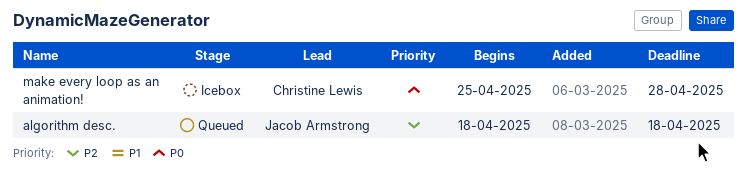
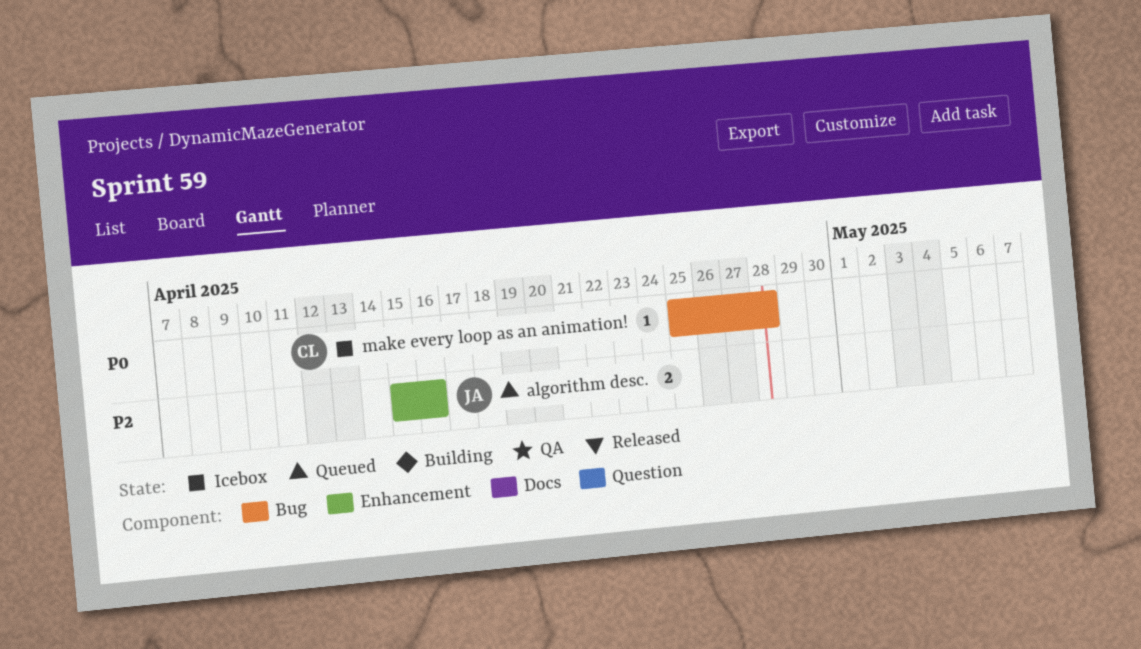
algorithm desc., start: Apr 18 -> Apr 15
algorithm desc., due: Apr 18 -> Apr 16

